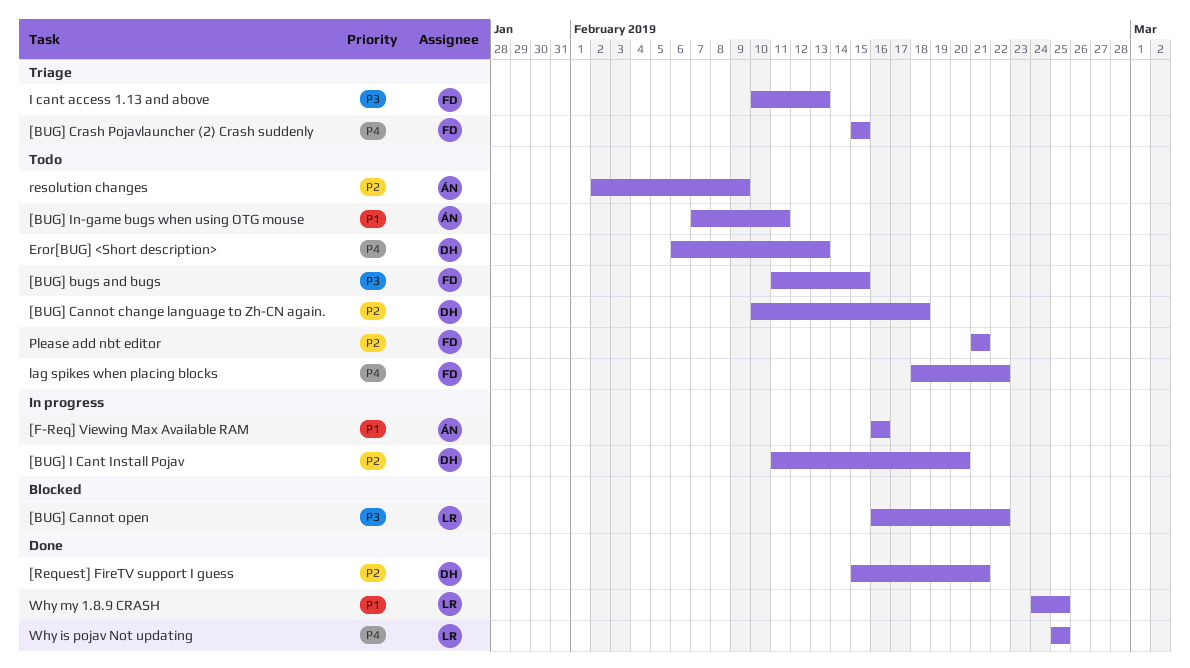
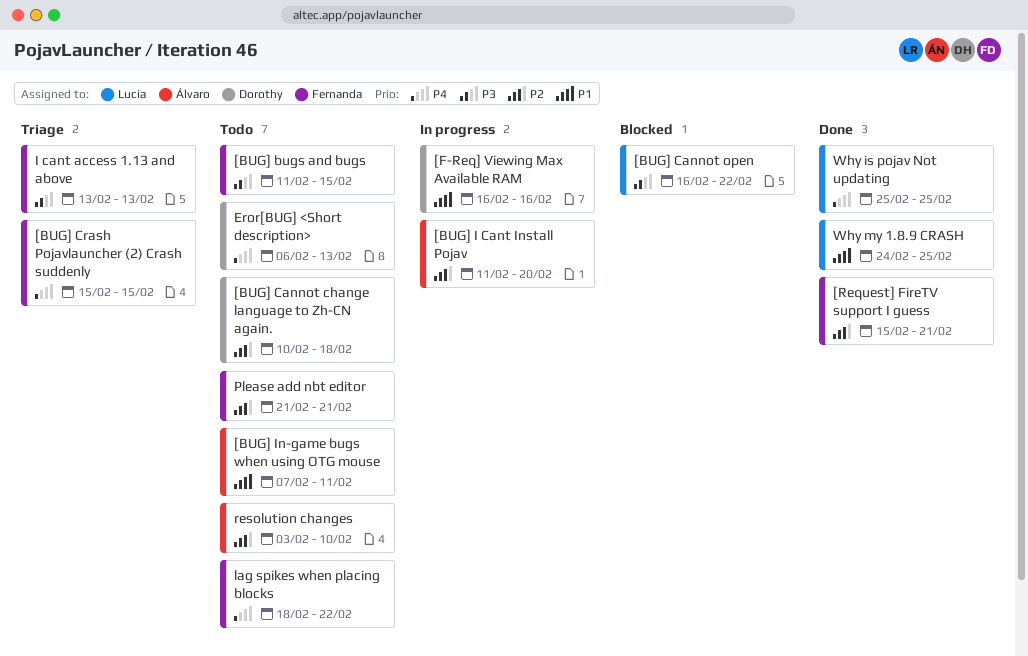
[BUG] I Cant Install Pojav, owner: Dorothy -> Álvaro
[F-Req] Viewing Max Available RAM, owner: Álvaro -> Dorothy
[Request] FireTV support I guess, owner: Dorothy -> Fernanda
I cant access 1.13 and above, start: Feb 10 -> Feb 13
resolution changes, start: Feb 2 -> Feb 3
resolution changes, due: Feb 9 -> Feb 10

